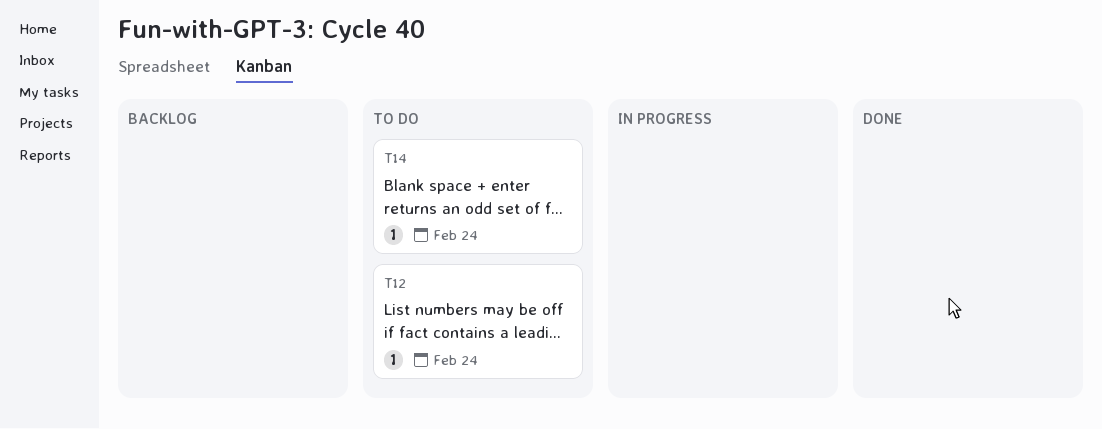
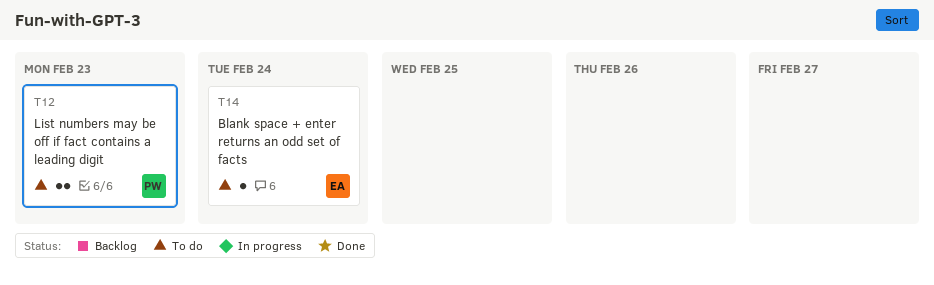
T12, estimate: 1 -> 2
T12, due: Feb 24 -> Feb 23

